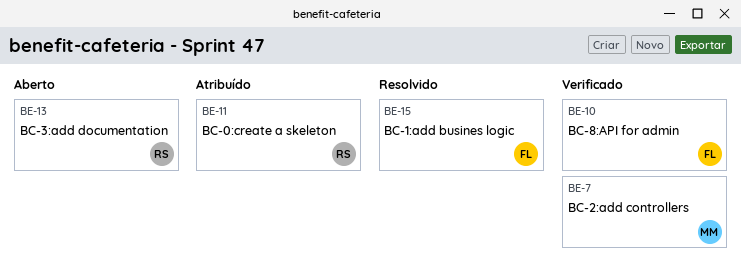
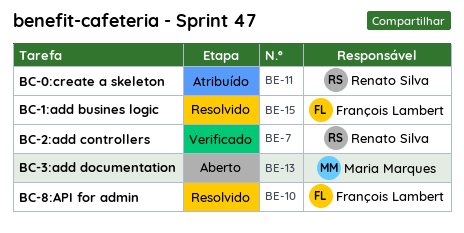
BE-7, owner: Maria Marques -> Renato Silva
BE-10, status: Verificado -> Resolvido
BE-13, owner: Renato Silva -> Maria Marques

